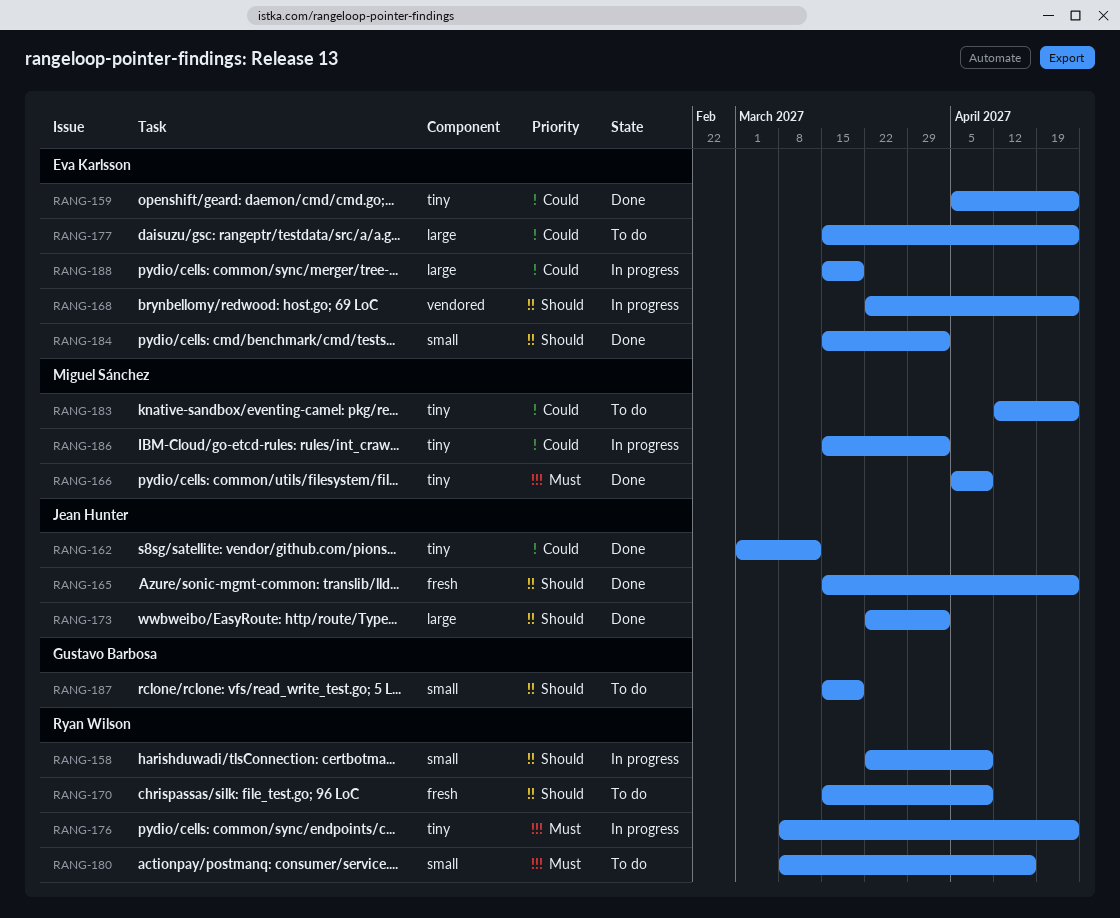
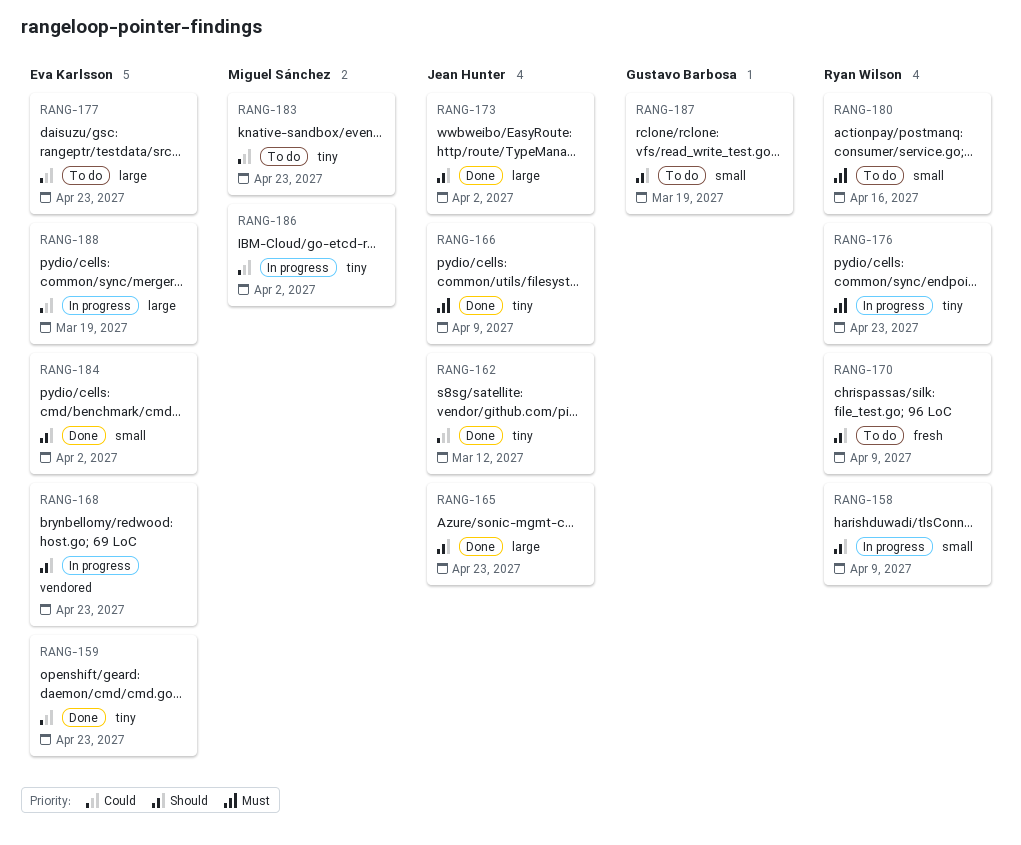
RANG-165, label: fresh -> large
RANG-166, owner: Miguel Sánchez -> Jean Hunter

